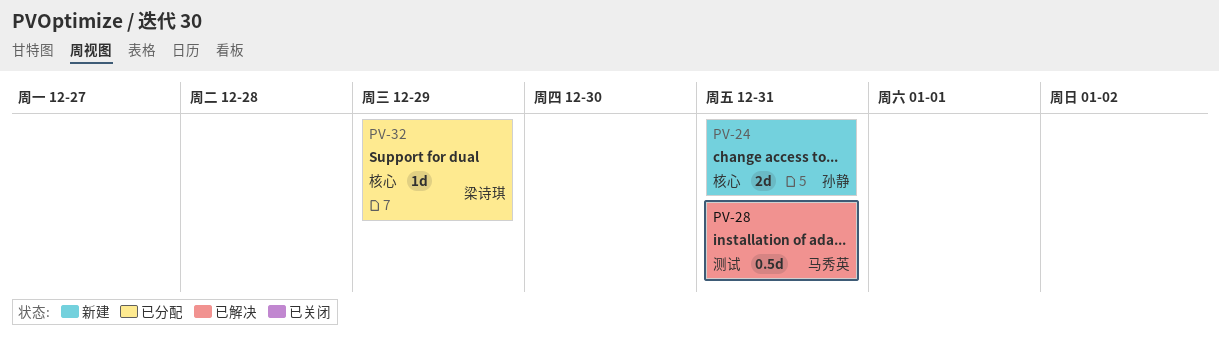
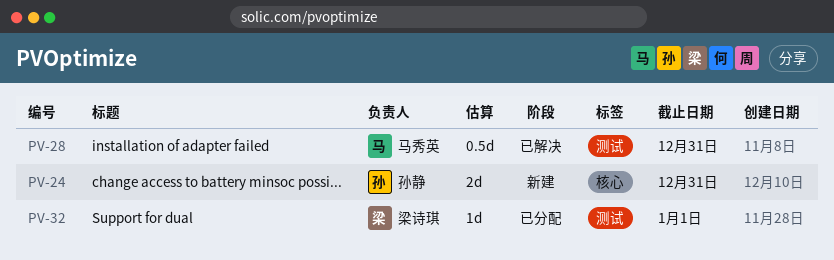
PV-32, label: 核心 -> 测试
PV-32, due: Dec 29 -> Jan 1

